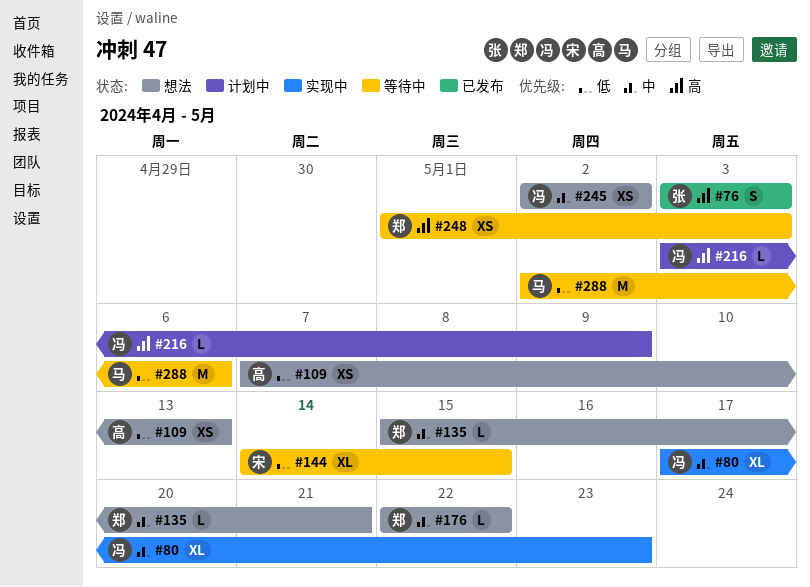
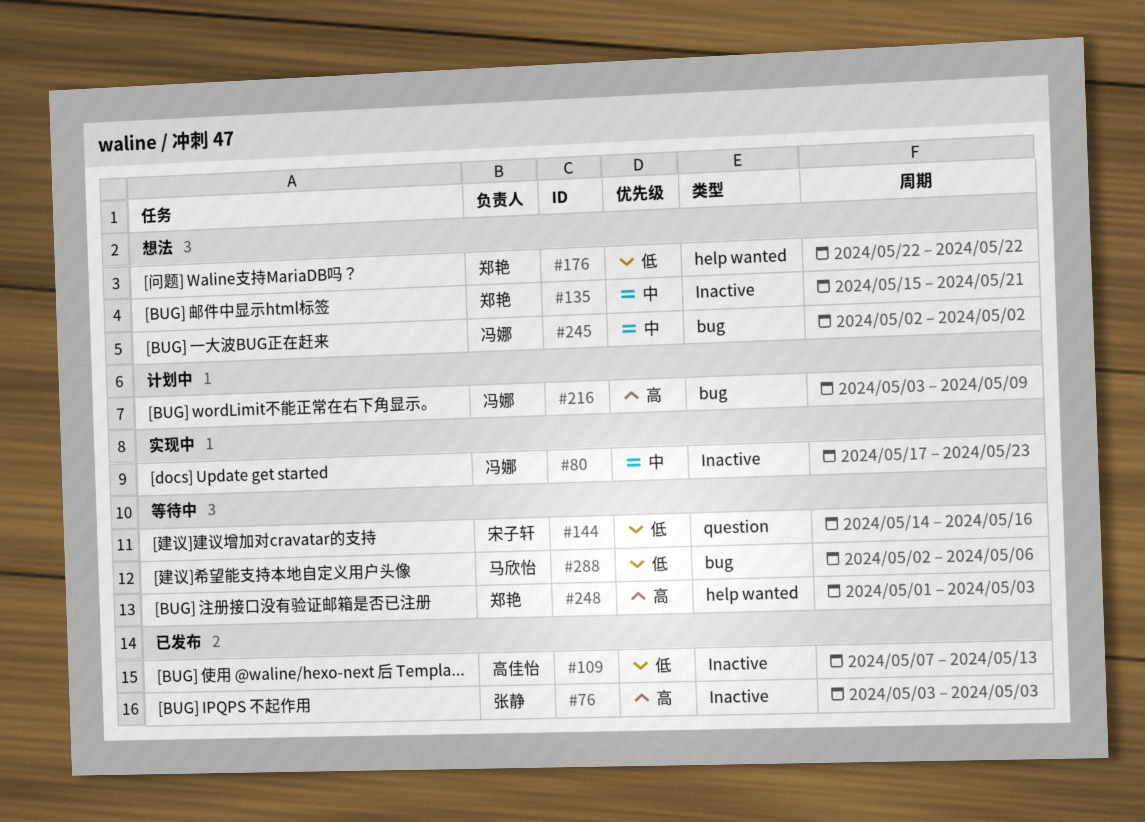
#109, status: 想法 -> 已发布
#144, due: May 15 -> May 16
#176, priority: 中 -> 低

